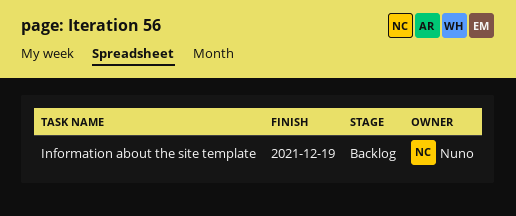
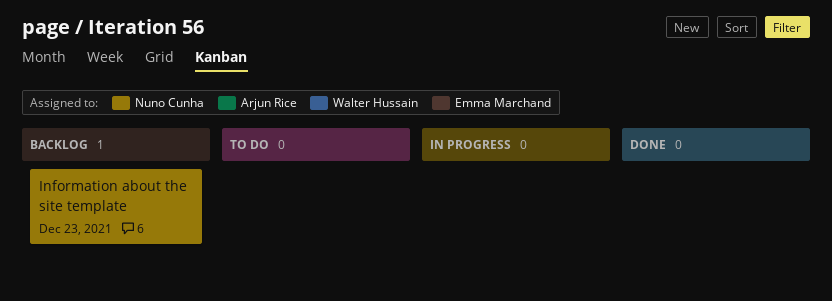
Information about the site template, due: Dec 19 -> Dec 23

